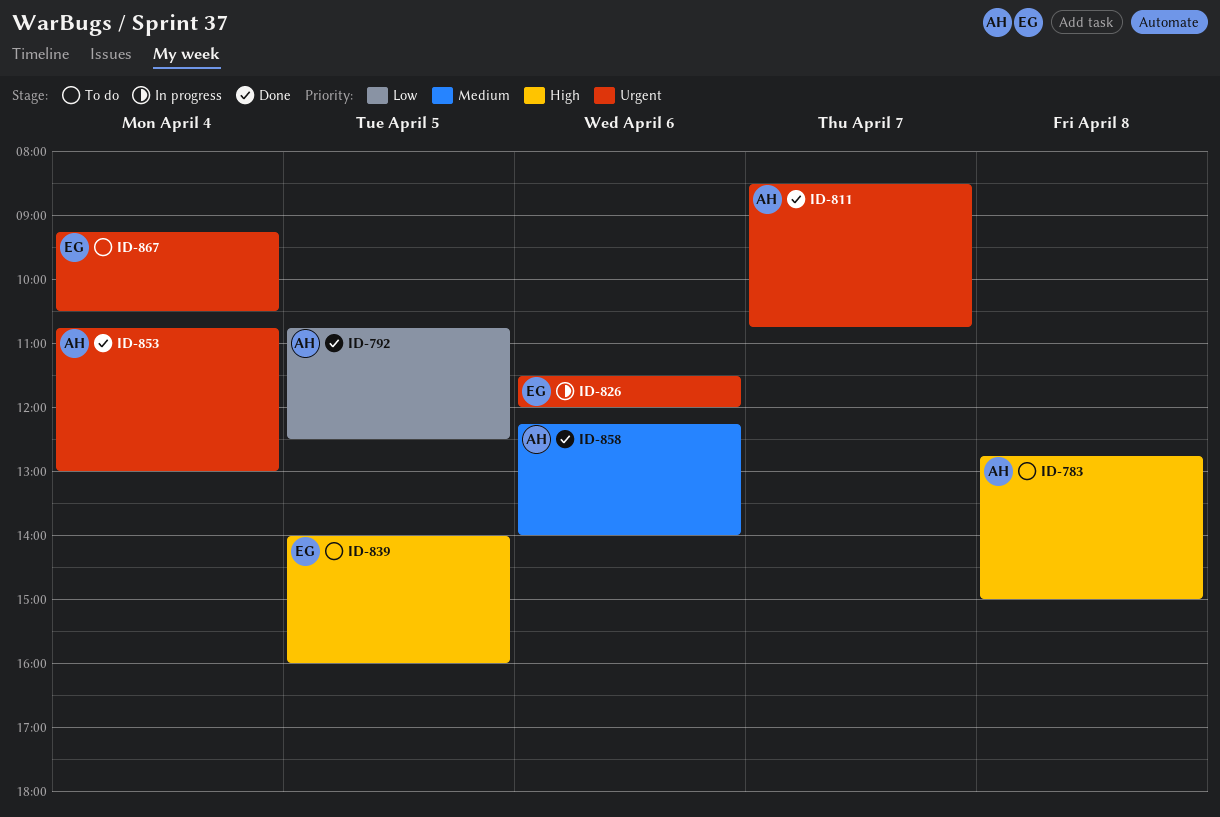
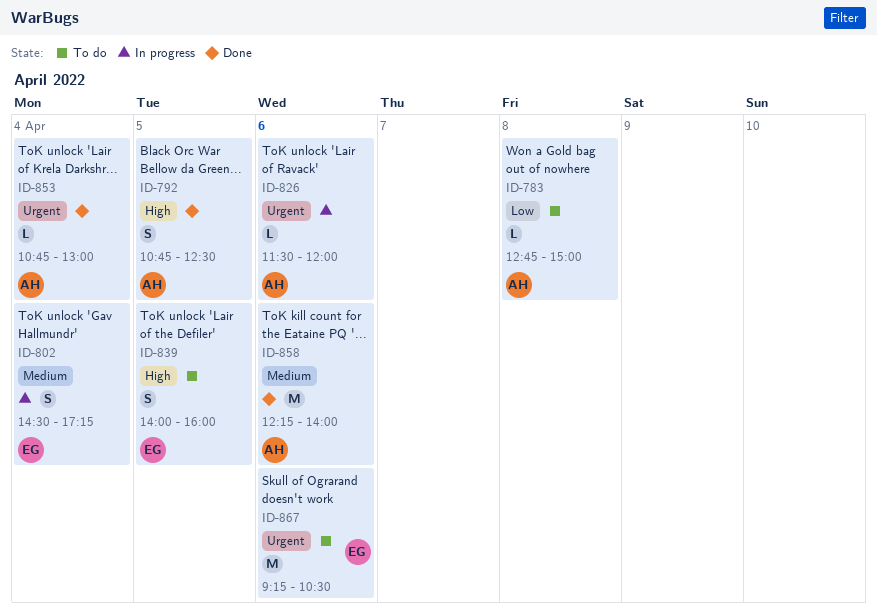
ID-783, priority: High -> Low
ID-792, priority: Low -> High
ID-802: none -> present
ID-811: present -> none
ID-826, owner: EG -> AH
ID-867, day: Apr 4 -> Apr 6

